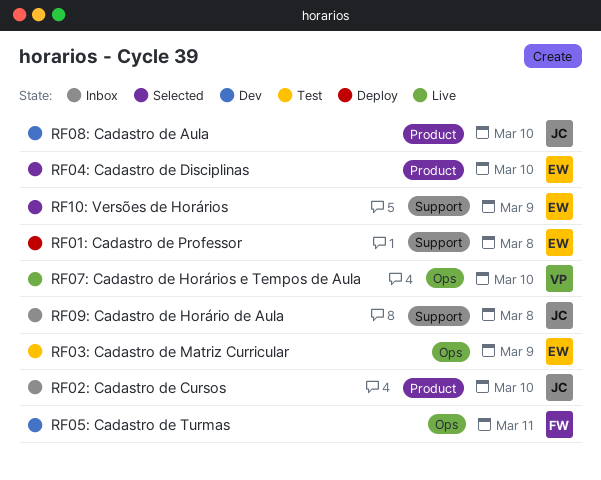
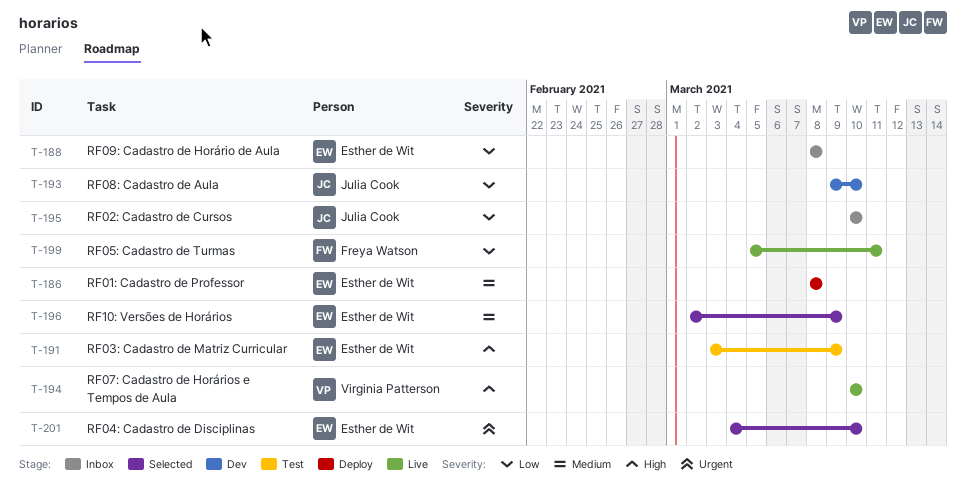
RF05: Cadastro de Turmas, status: Dev -> Live
RF09: Cadastro de Horário de Aula, owner: Julia Cook -> Esther de Wit

